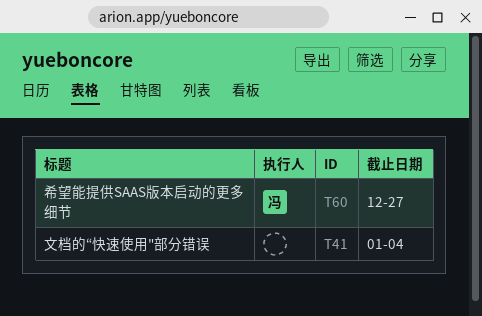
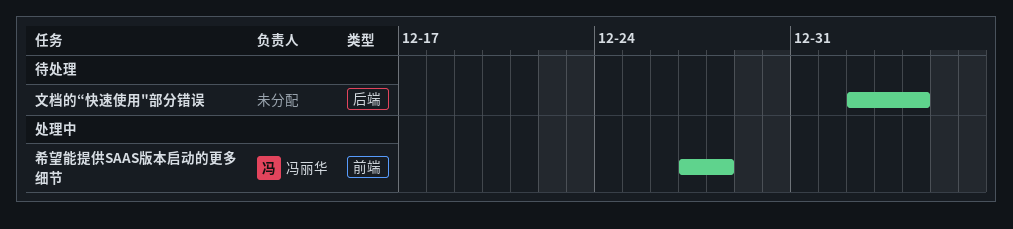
希望能提供SAAS版本启动的更多细节, due: Dec 27 -> Dec 28

